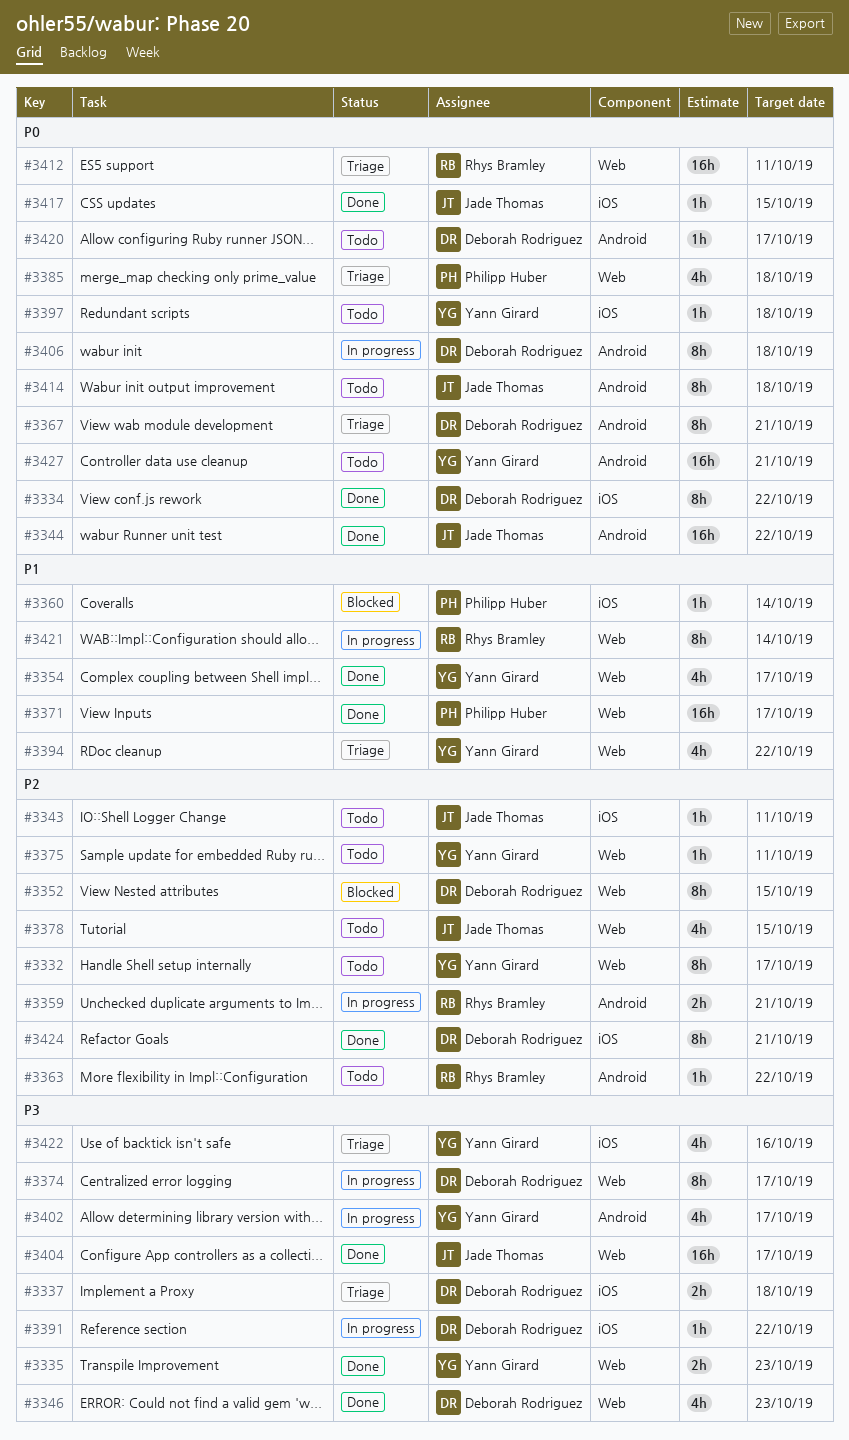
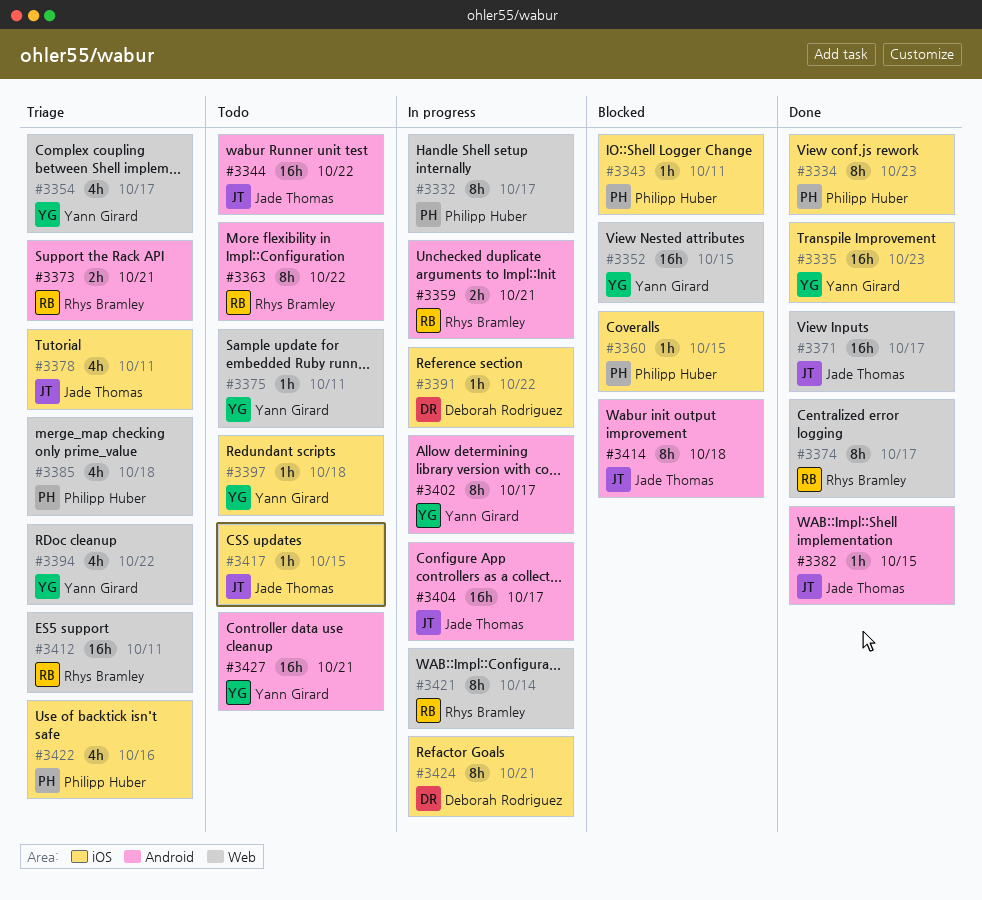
#3332, status: Todo -> In progress
#3332, owner: Yann Girard -> Philipp Huber
#3334, owner: Deborah Rodriguez -> Philipp Huber
#3334, due: Oct 22 -> Oct 23
#3335, label: Web -> iOS
#3335, estimate: 2h -> 16h
#3337: present -> none
#3343, status: Todo -> Blocked
#3343, owner: Jade Thomas -> Philipp Huber
#3344, status: Done -> Todo
#3346: present -> none
#3352, owner: Deborah Rodriguez -> Yann Girard
#3352, estimate: 8h -> 16h
#3354, status: Done -> Triage
#3360, due: Oct 14 -> Oct 15
#3363, estimate: 1h -> 8h
#3367: present -> none
#3371, owner: Philipp Huber -> Jade Thomas
#3373: none -> present
#3374, status: In progress -> Done
#3374, owner: Deborah Rodriguez -> Rhys Bramley
#3378, status: Todo -> Triage
#3378, label: Web -> iOS
#3378, due: Oct 15 -> Oct 11
#3382: none -> present
#3402, estimate: 4h -> 8h
#3404, status: Done -> In progress
#3404, label: Web -> Android
#3406: present -> none
#3414, status: Todo -> Blocked
#3417, status: Done -> Todo
#3420: present -> none
#3422, owner: Yann Girard -> Philipp Huber
#3424, status: Done -> In progress

